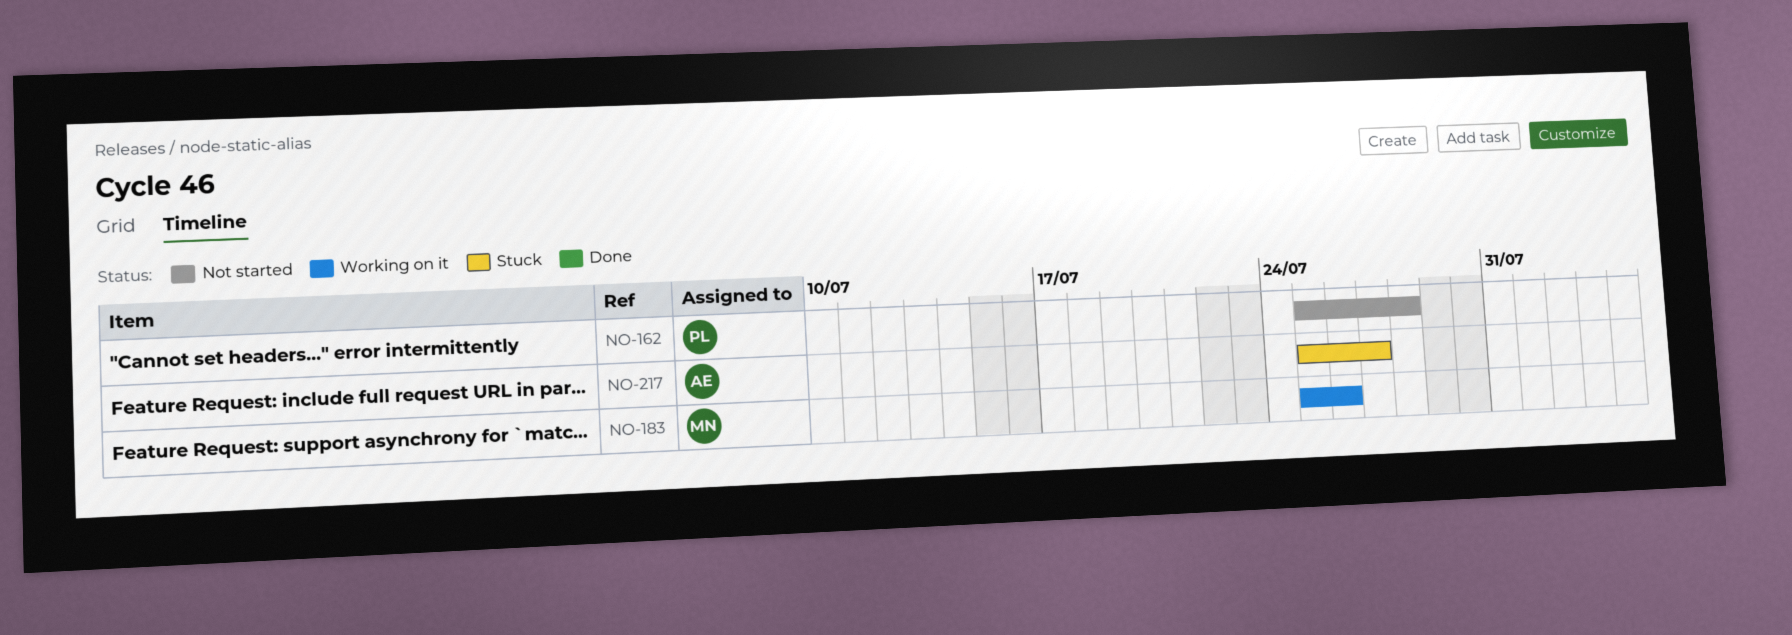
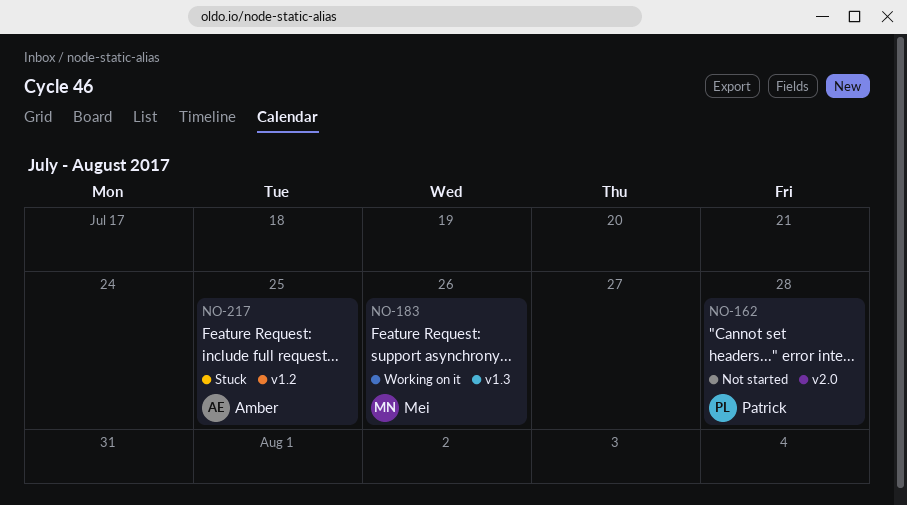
NO-217, due: Jul 27 -> Jul 25

